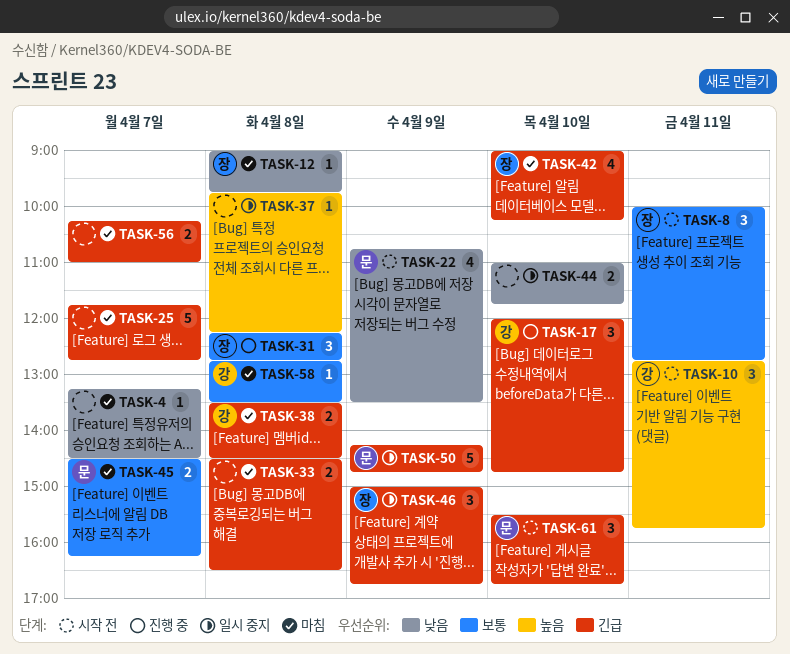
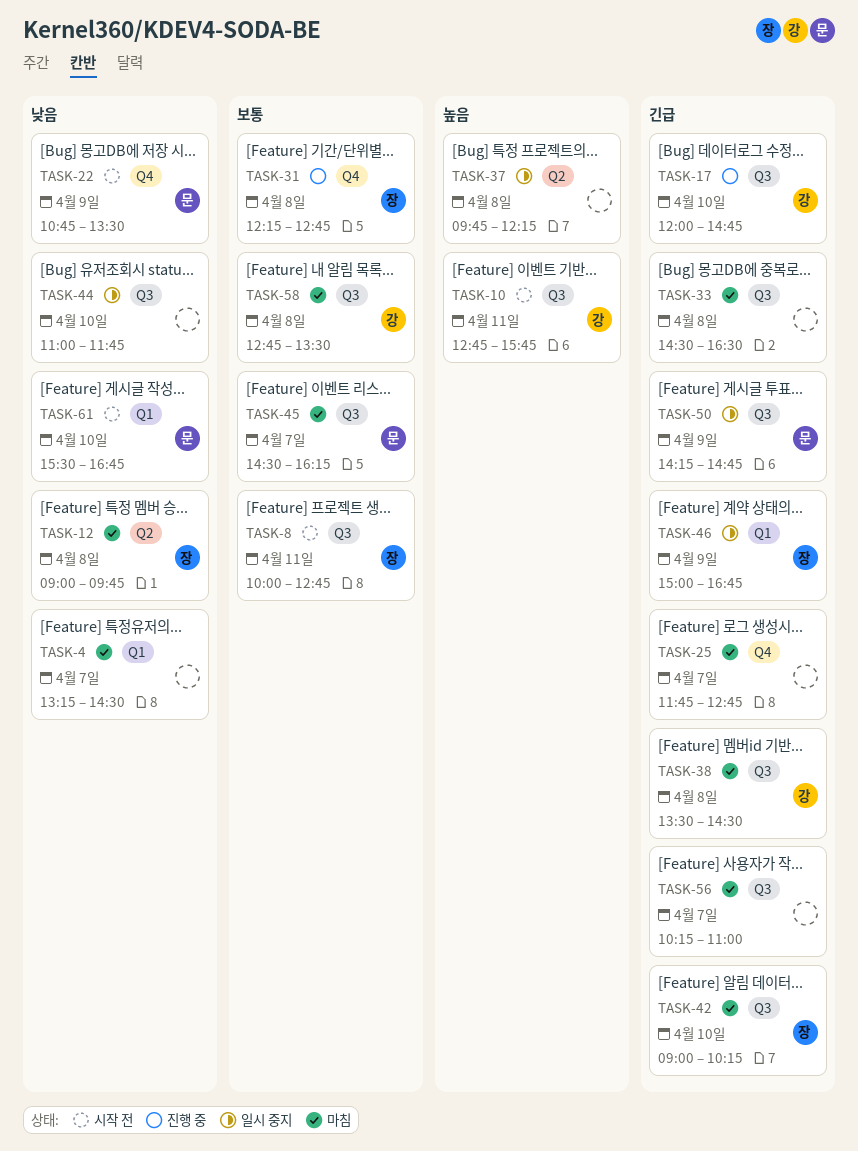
TASK-61, priority: 긴급 -> 낮음

